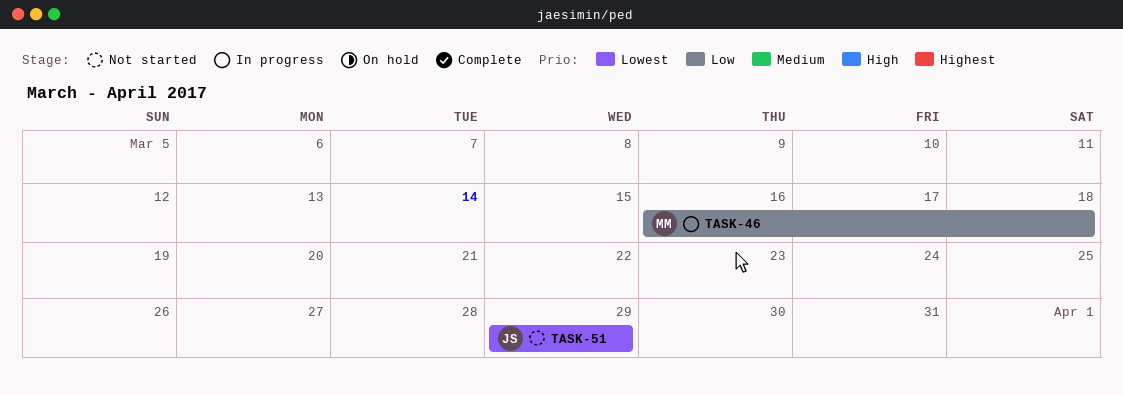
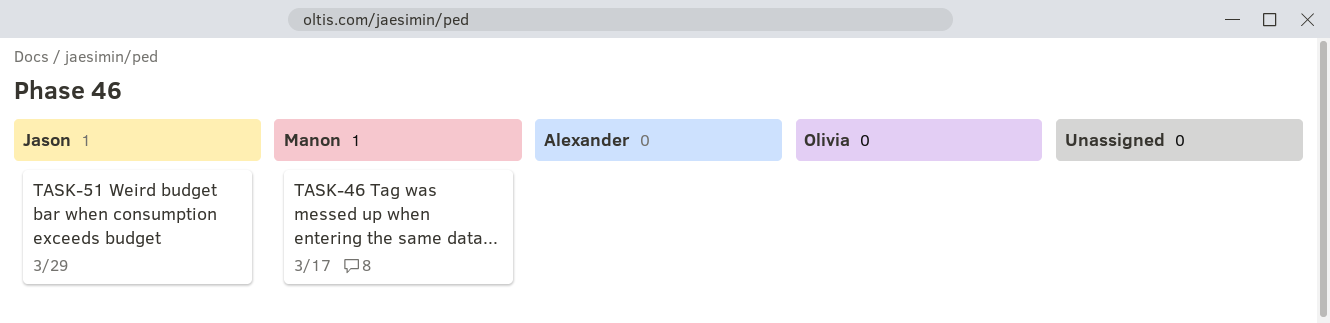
TASK-46, due: Mar 18 -> Mar 17

